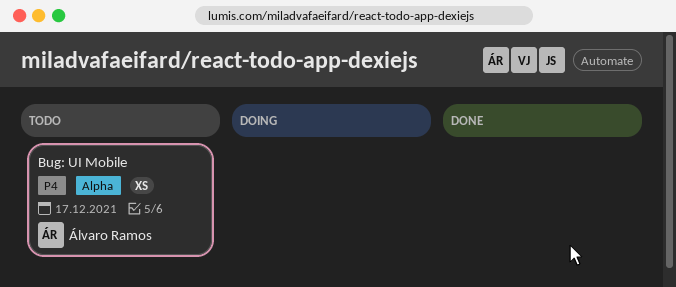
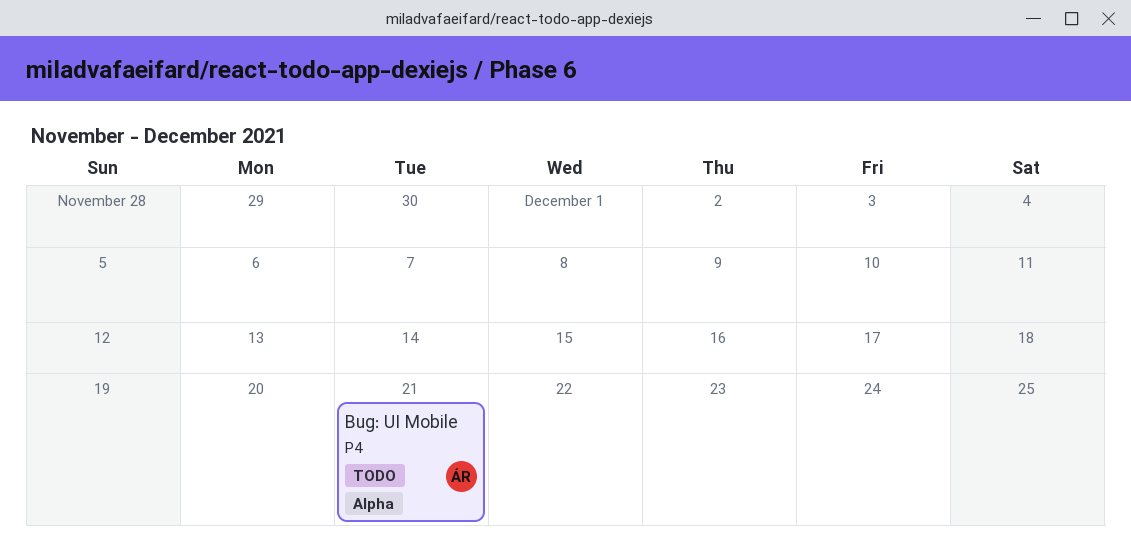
Bug: UI Mobile, due: Dec 17 -> Dec 21

